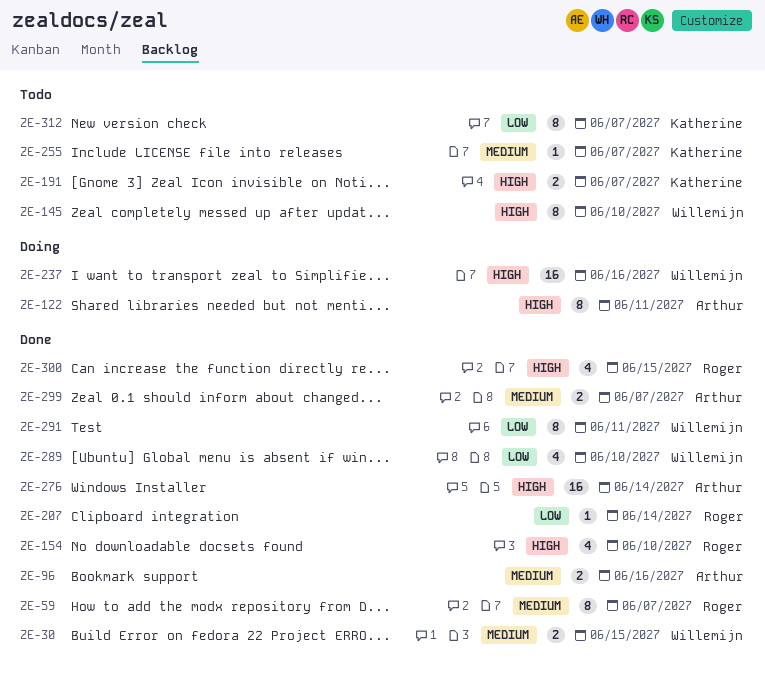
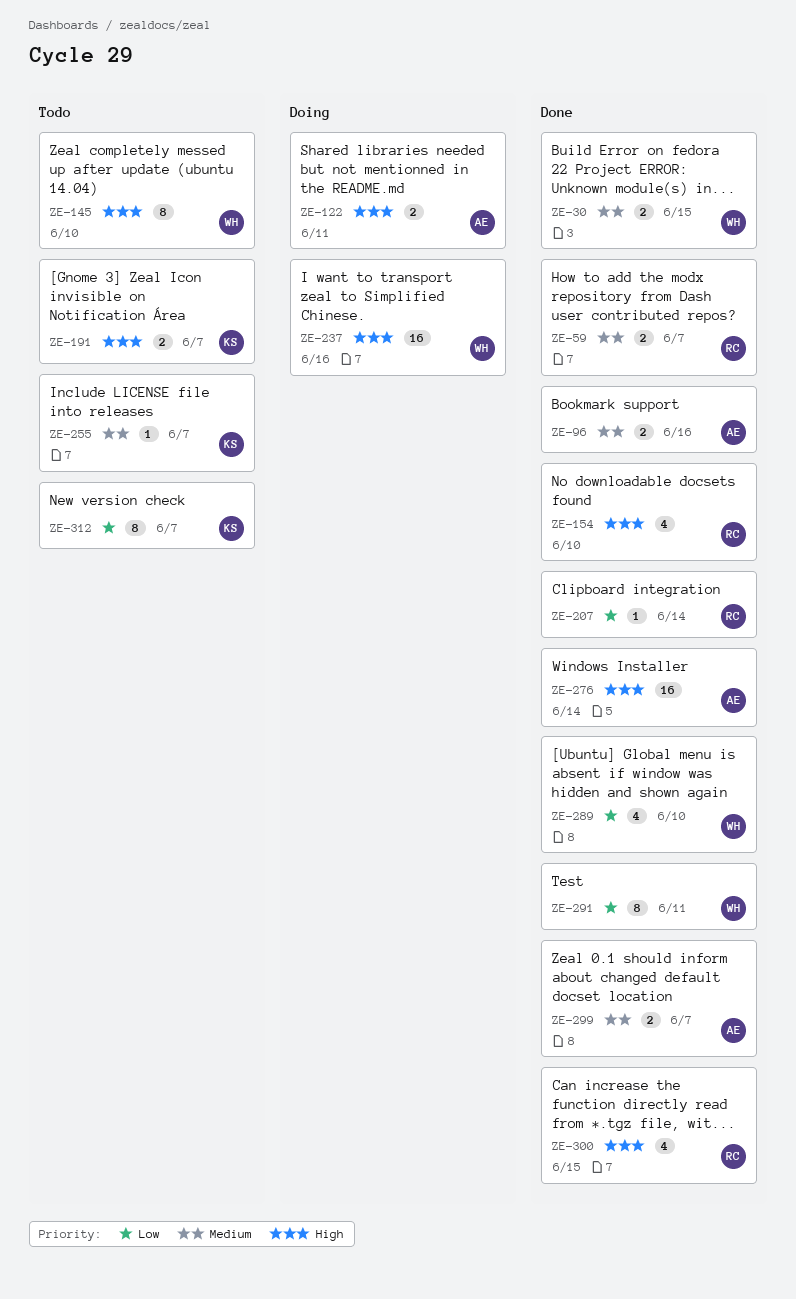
ZE-59, estimate: 8 -> 2
ZE-122, estimate: 8 -> 2

